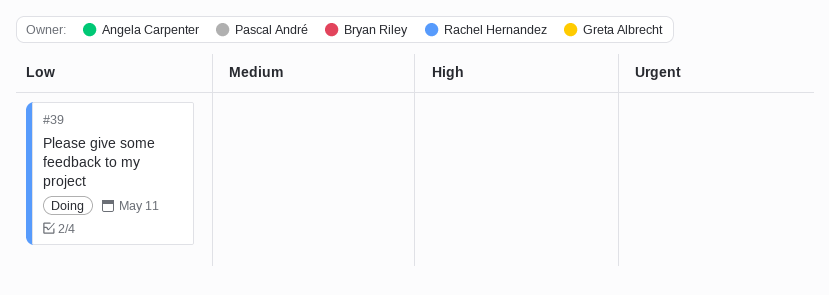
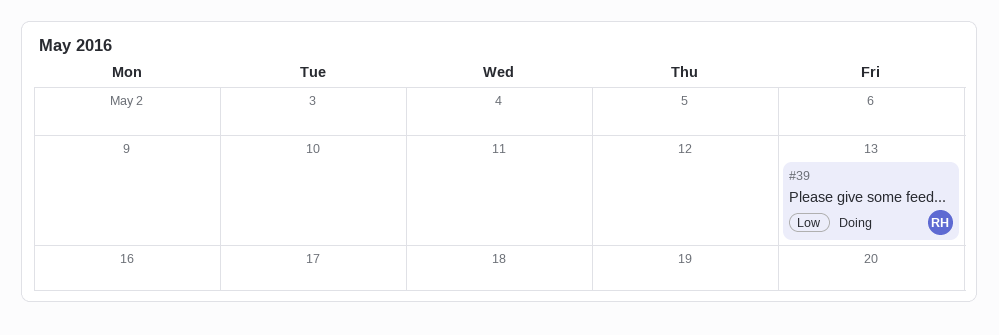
#39, due: May 11 -> May 13

